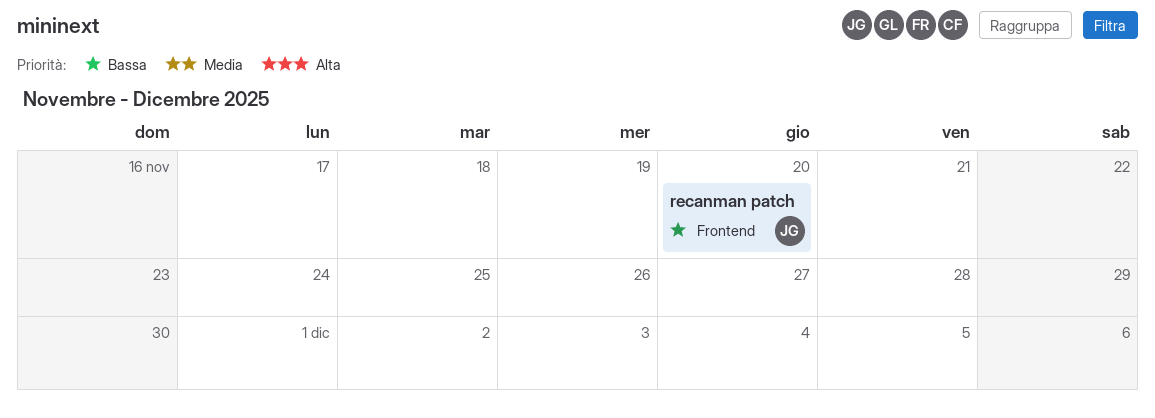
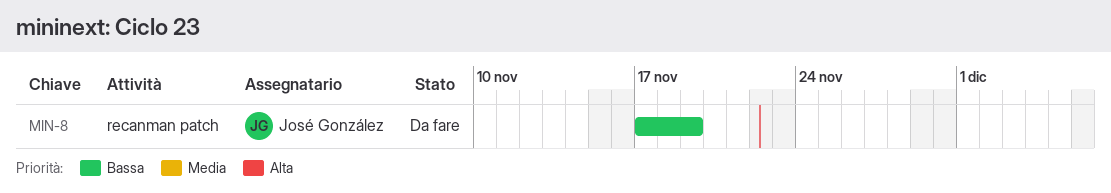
recanman patch, due: Nov 20 -> Nov 19

